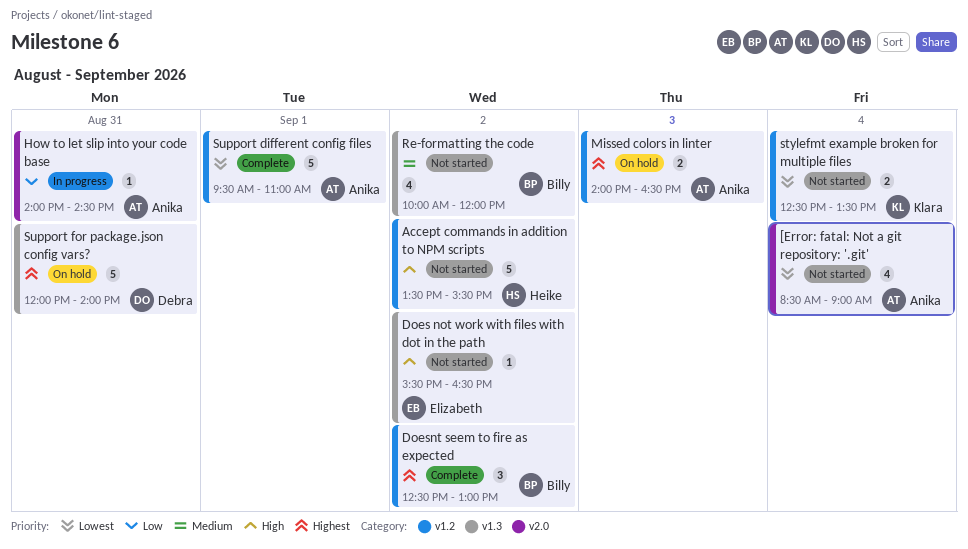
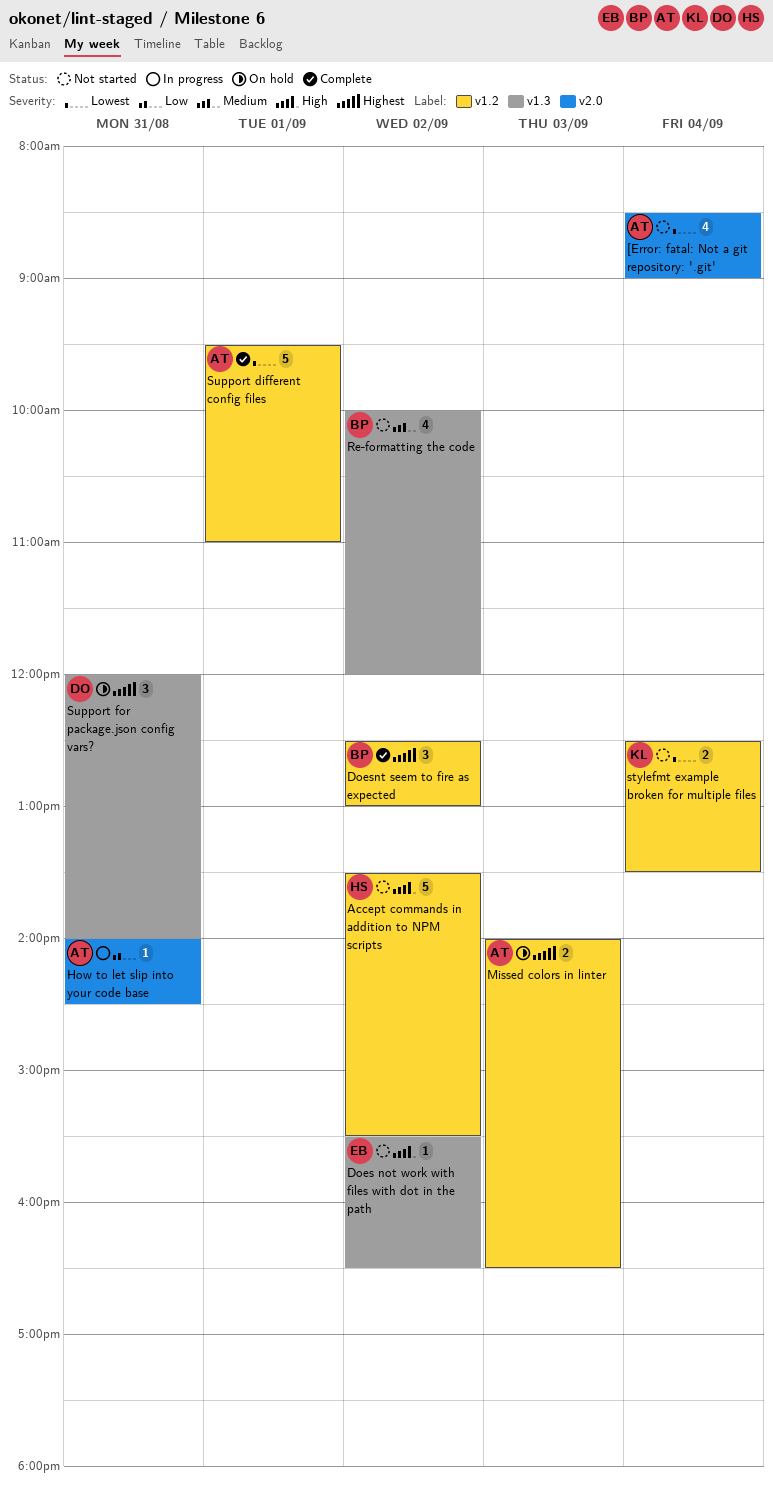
Support for package.json config vars?, estimate: 5 -> 3

